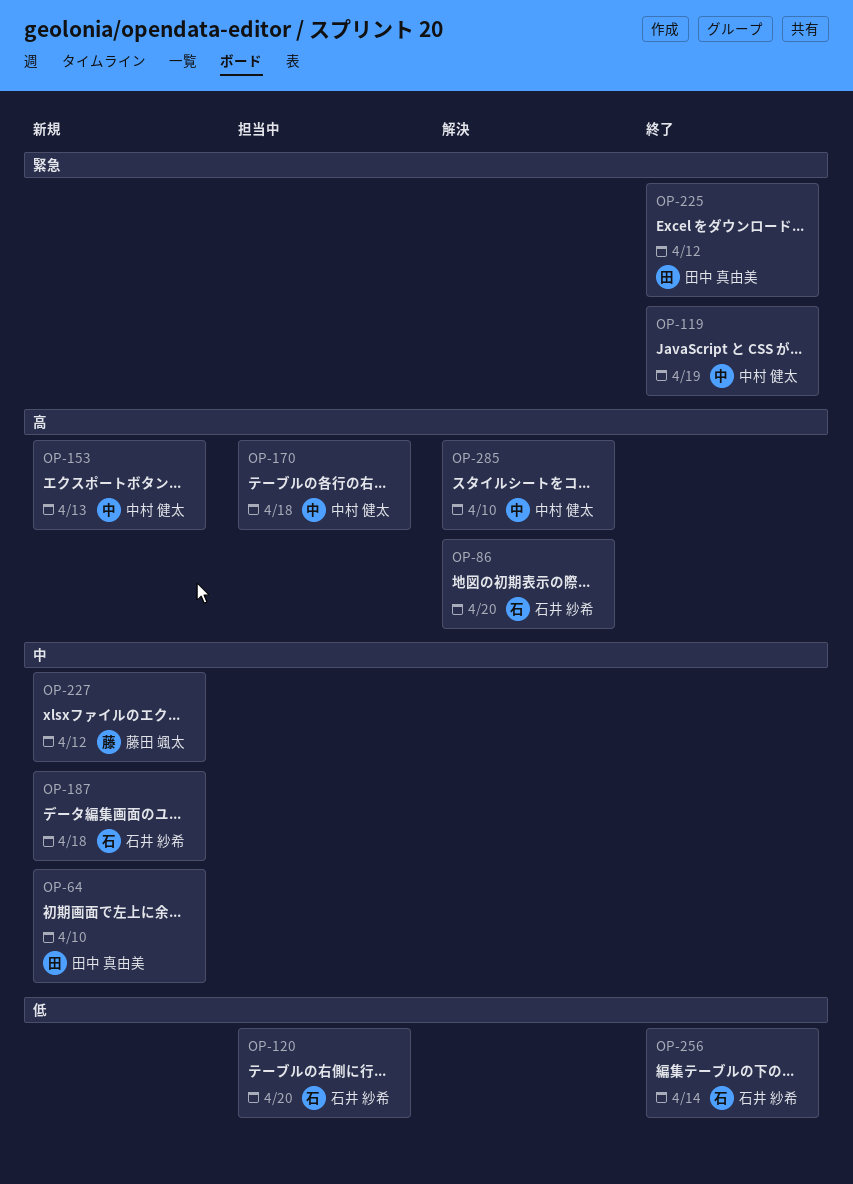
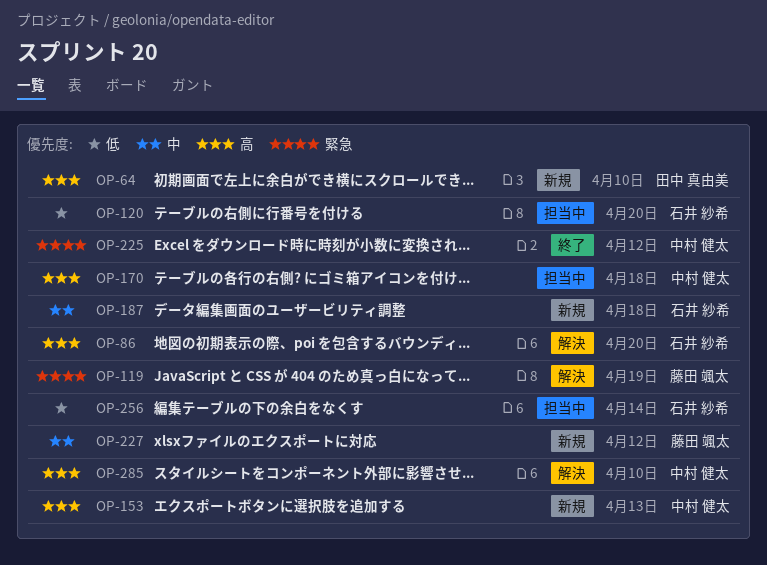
OP-64, priority: 中 -> 高
OP-119, status: 終了 -> 解決
OP-119, owner: 中村 健太 -> 藤田 颯太
OP-225, owner: 田中 真由美 -> 中村 健太
OP-256, status: 終了 -> 担当中

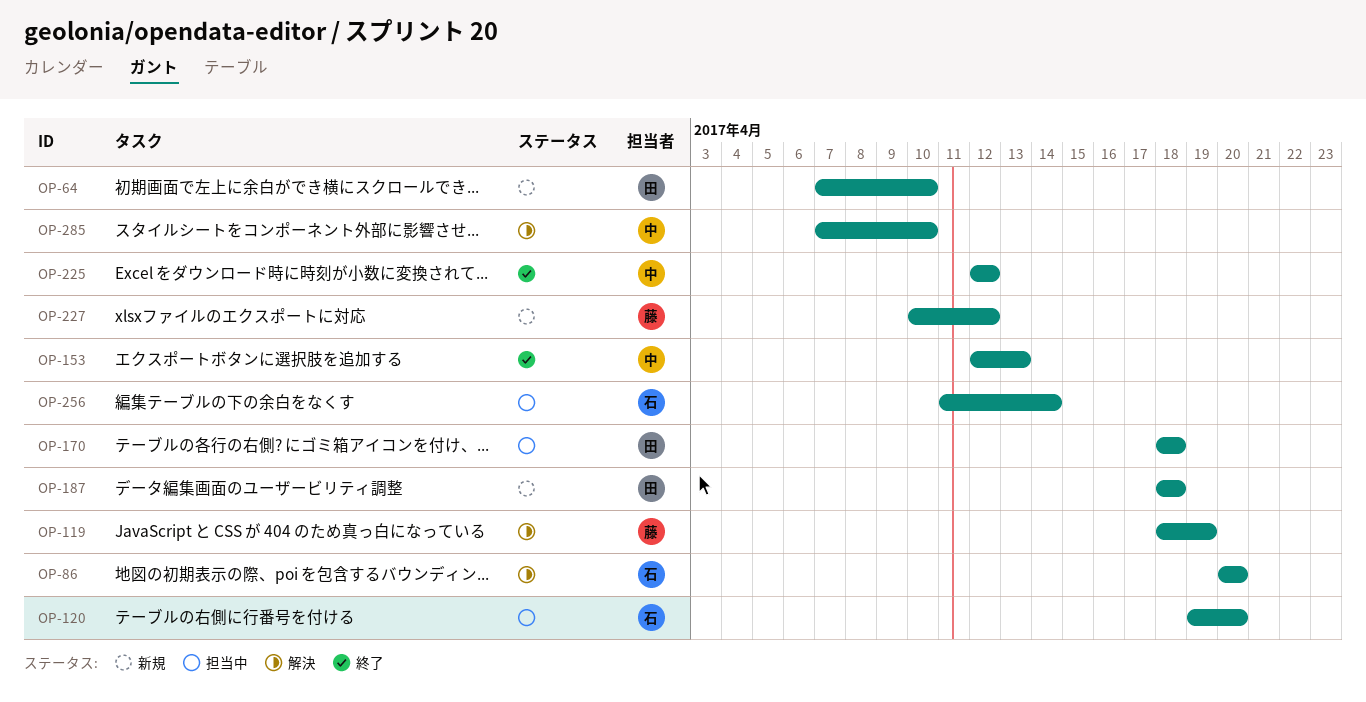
OP-153, status: 新規 -> 終了
OP-170, owner: 中村 健太 -> 田中 真由美
OP-187, owner: 石井 紗希 -> 田中 真由美

